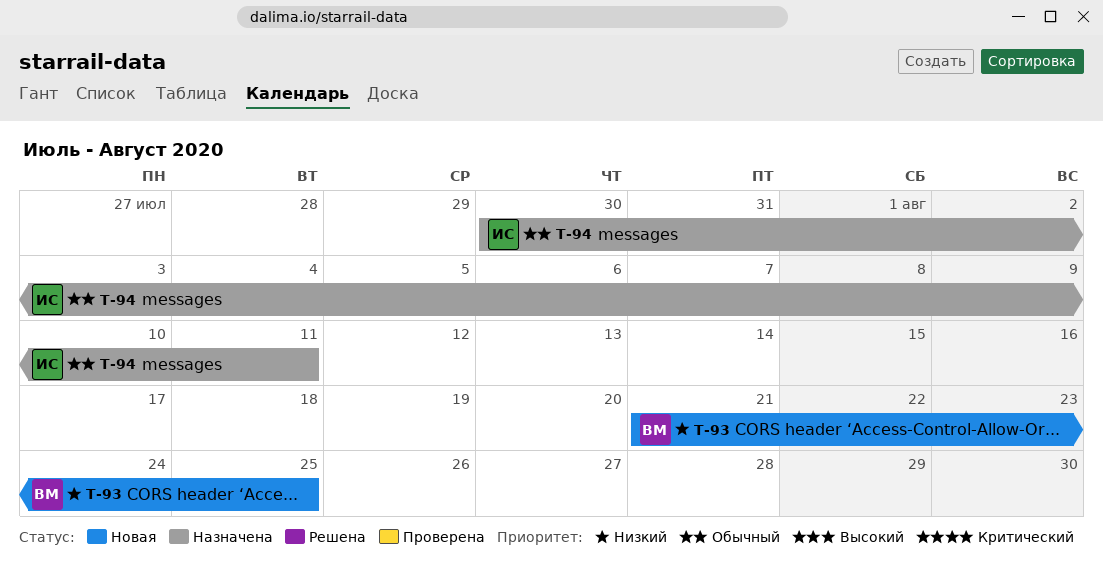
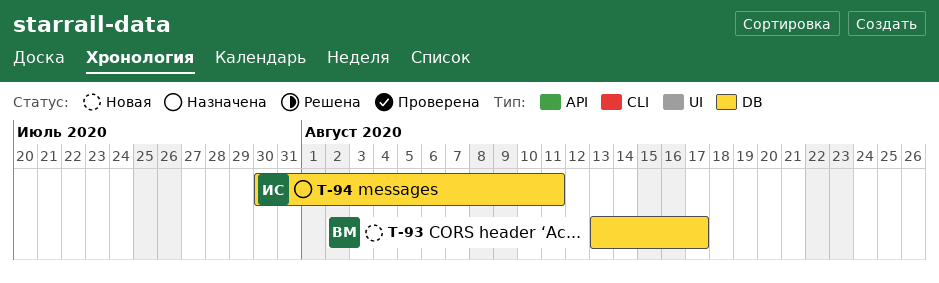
T-93, start: Aug 21 -> Aug 13
T-93, due: Aug 25 -> Aug 17

